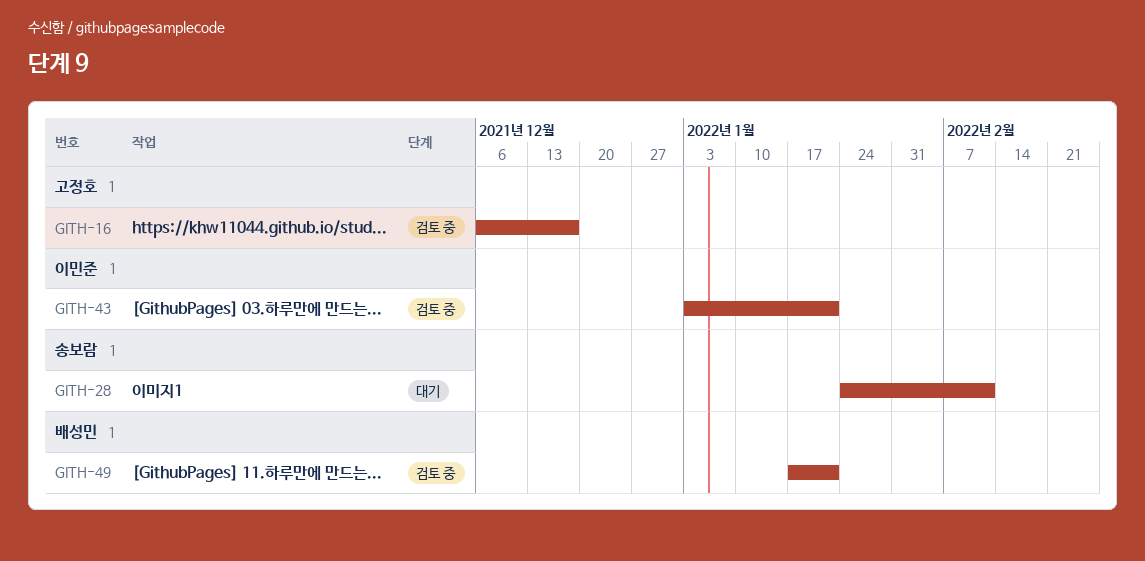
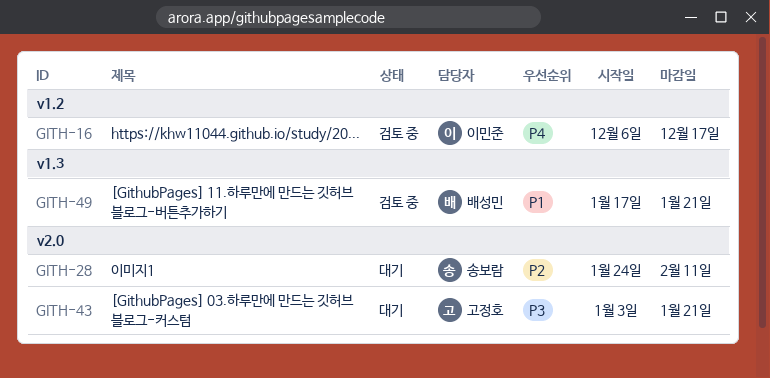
GITH-16, owner: 고정호 -> 이민준
GITH-43, status: 검토 중 -> 대기
GITH-43, owner: 이민준 -> 고정호

